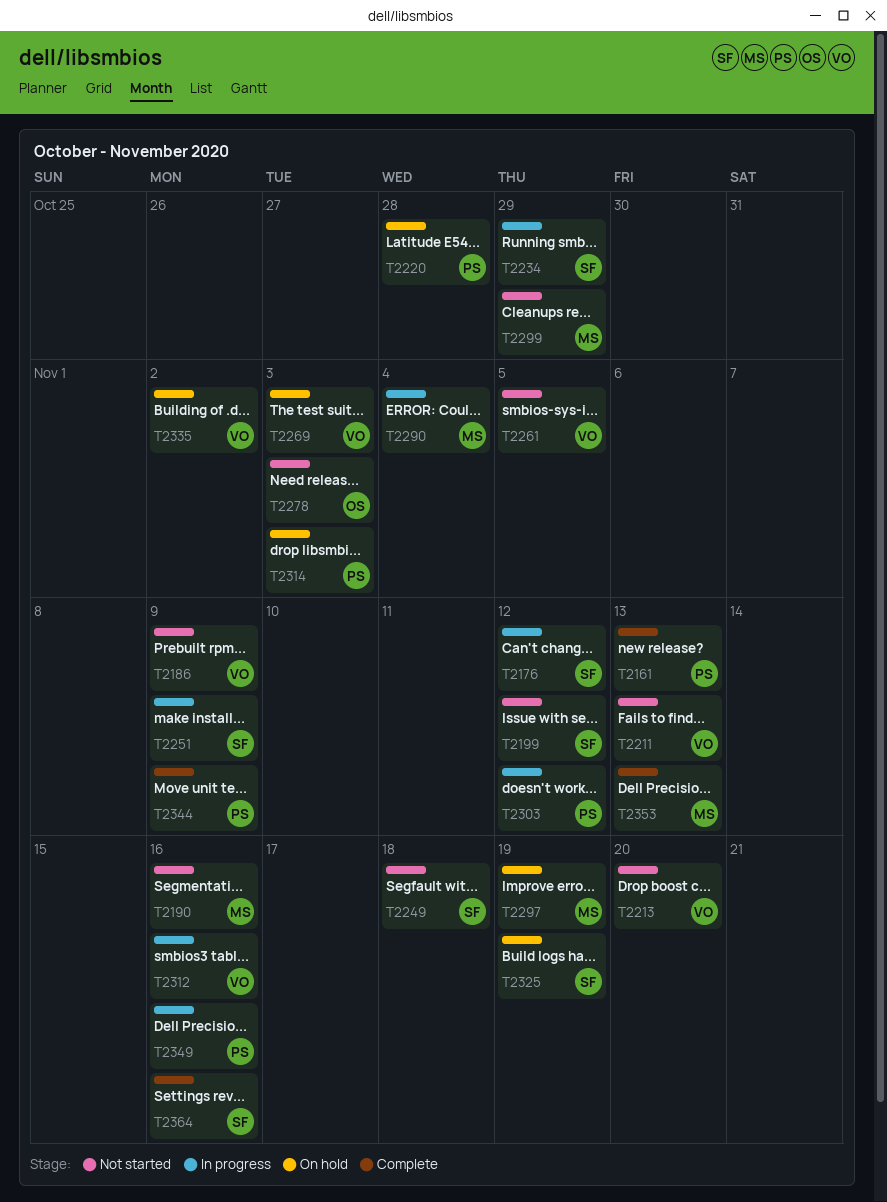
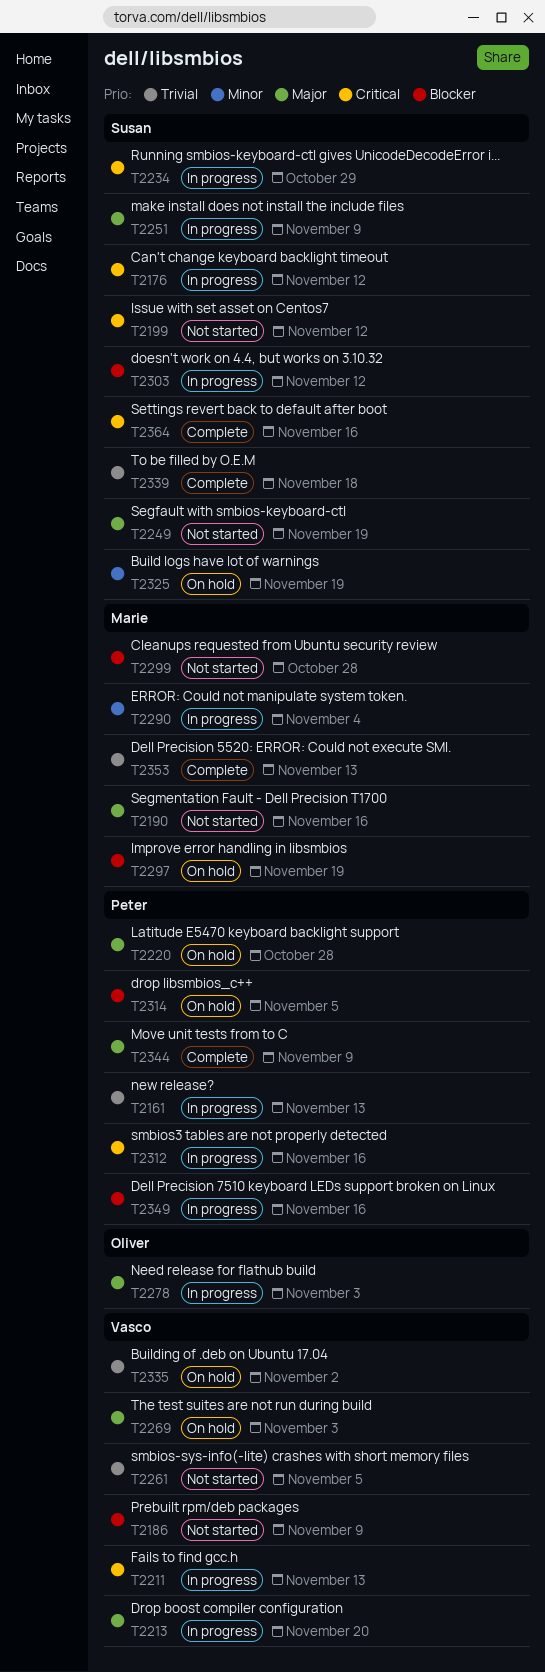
T2161, status: Complete -> In progress
T2211, status: Not started -> In progress
T2213, status: Not started -> In progress
T2249, due: Nov 18 -> Nov 19
T2278, status: Not started -> In progress
T2299, due: Oct 29 -> Oct 28
T2303, owner: Peter -> Susan
T2312, owner: Vasco -> Peter
T2314, due: Nov 3 -> Nov 5
T2339: none -> present

